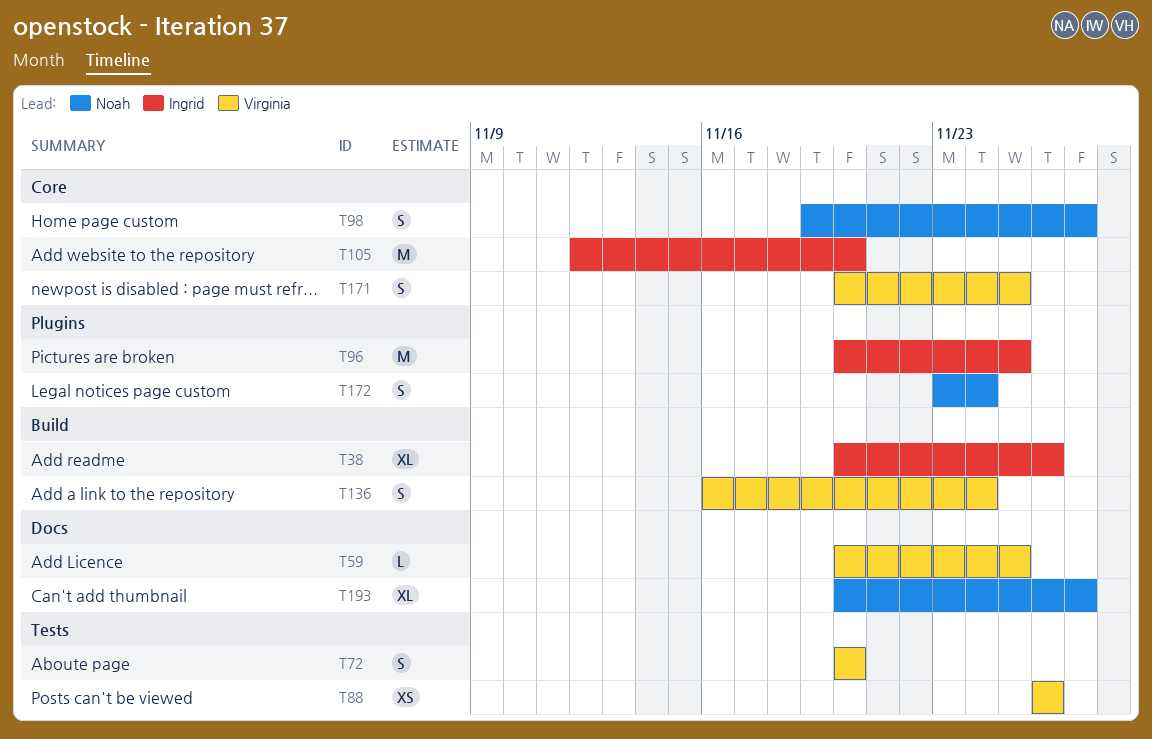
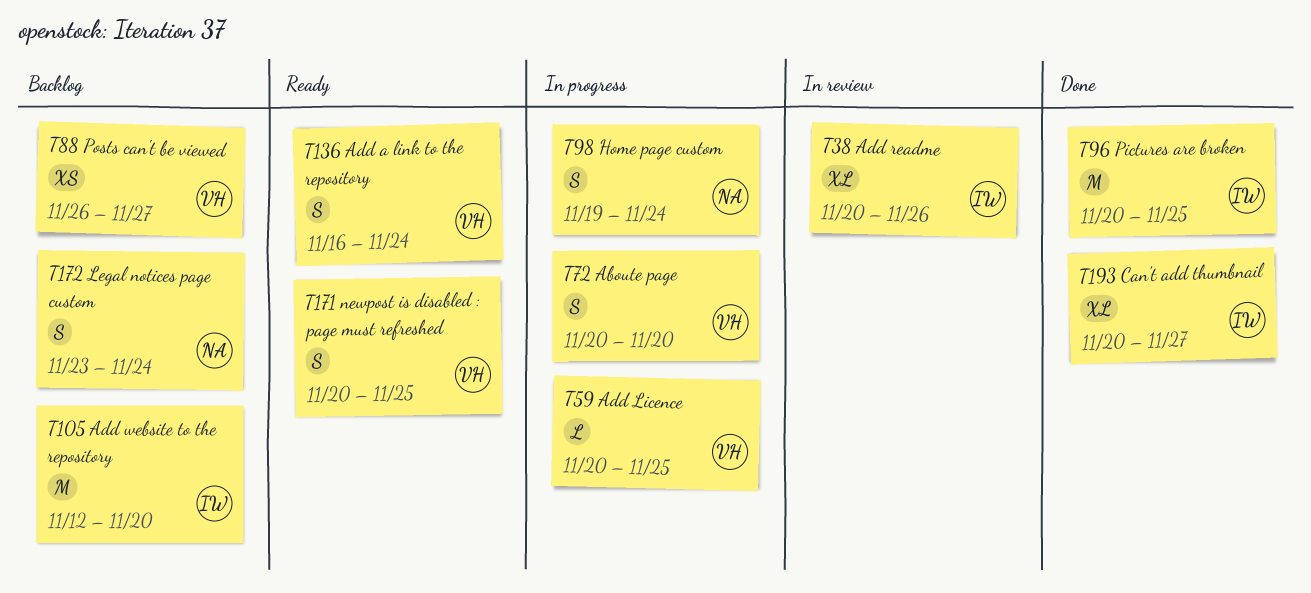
T88, due: Nov 26 -> Nov 27
T98, due: Nov 27 -> Nov 24
T193, owner: Noah -> Ingrid

